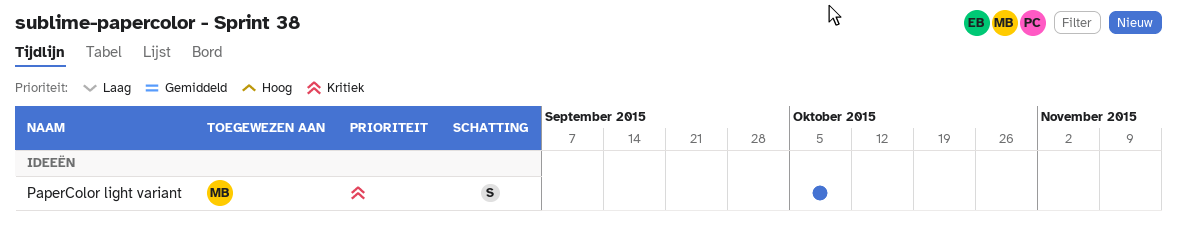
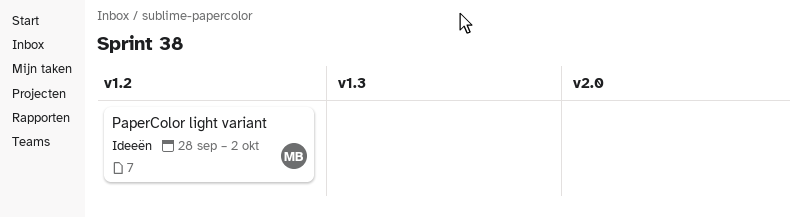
PaperColor light variant, start: Oct 5 -> Sep 28
PaperColor light variant, due: Oct 9 -> Oct 2

